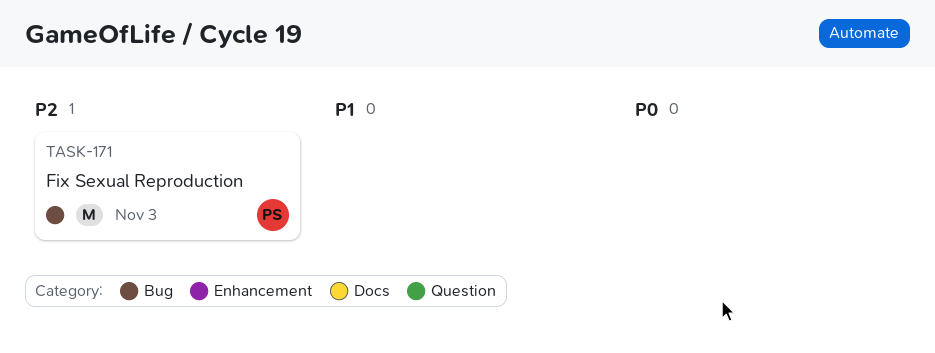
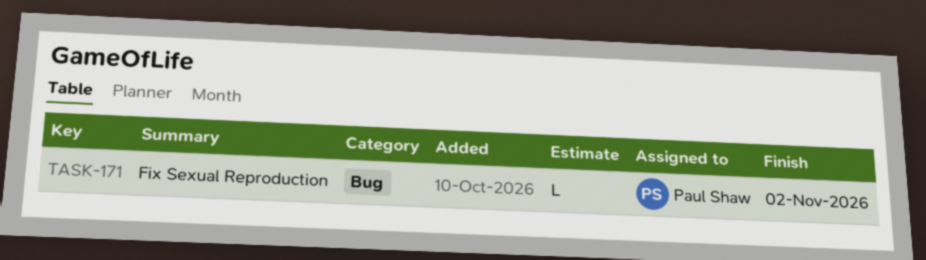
TASK-171, estimate: M -> L
TASK-171, due: Nov 3 -> Nov 2

